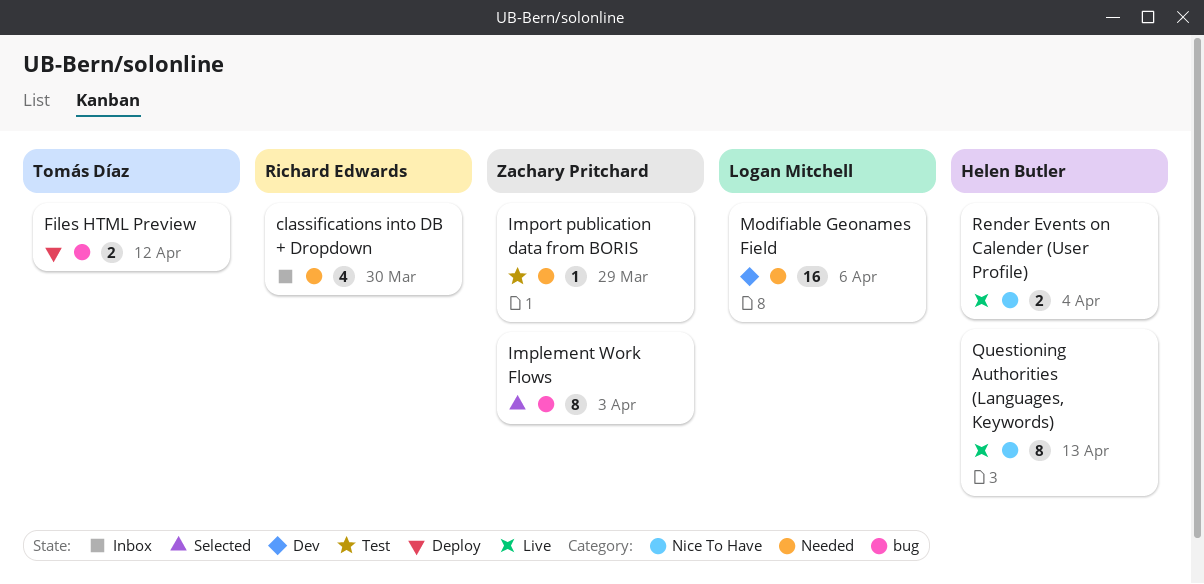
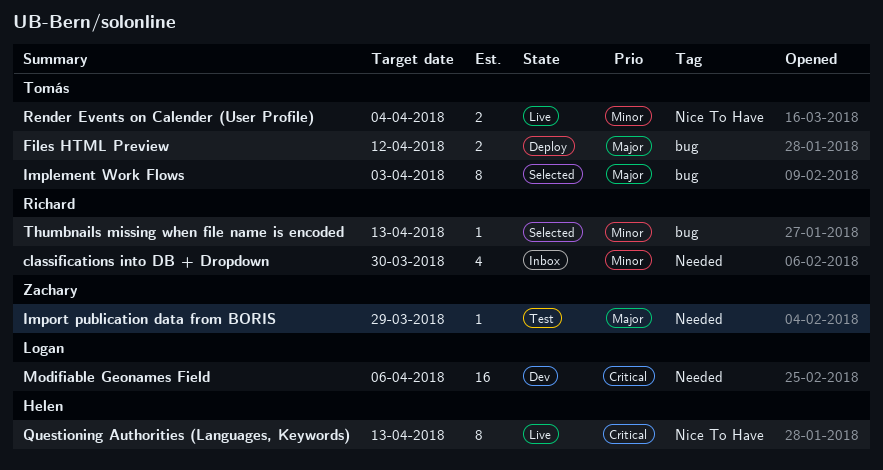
Implement Work Flows, owner: Zachary Pritchard -> Tomás Díaz
Render Events on Calender (User Profile), owner: Helen Butler -> Tomás Díaz
Thumbnails missing when file name is encoded: none -> present

